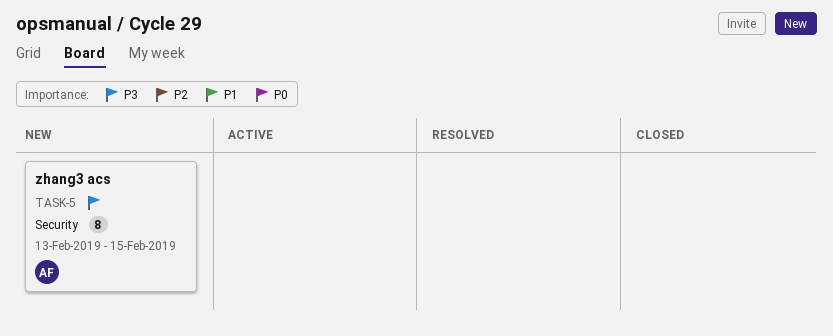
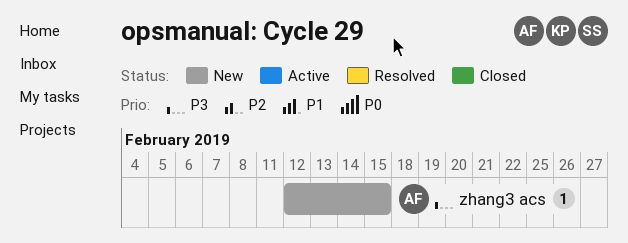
zhang3 acs, estimate: 8 -> 1
zhang3 acs, start: Feb 13 -> Feb 12

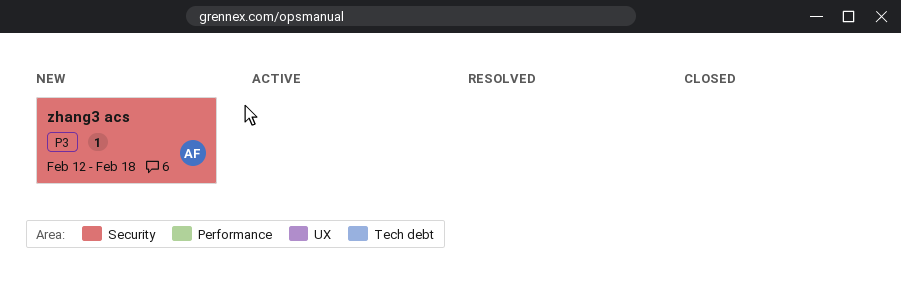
zhang3 acs, due: Feb 15 -> Feb 18

